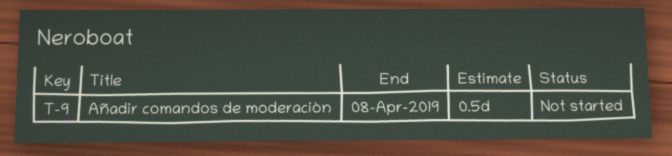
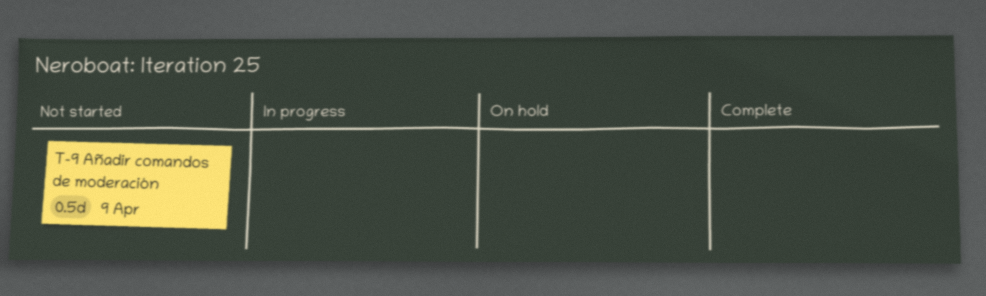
T-9, due: Apr 8 -> Apr 9

